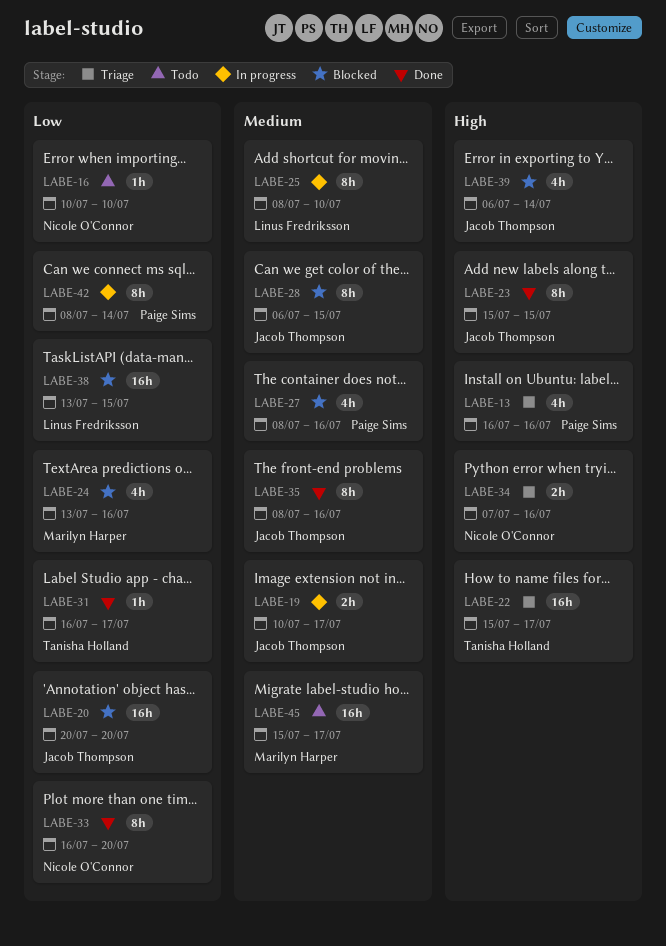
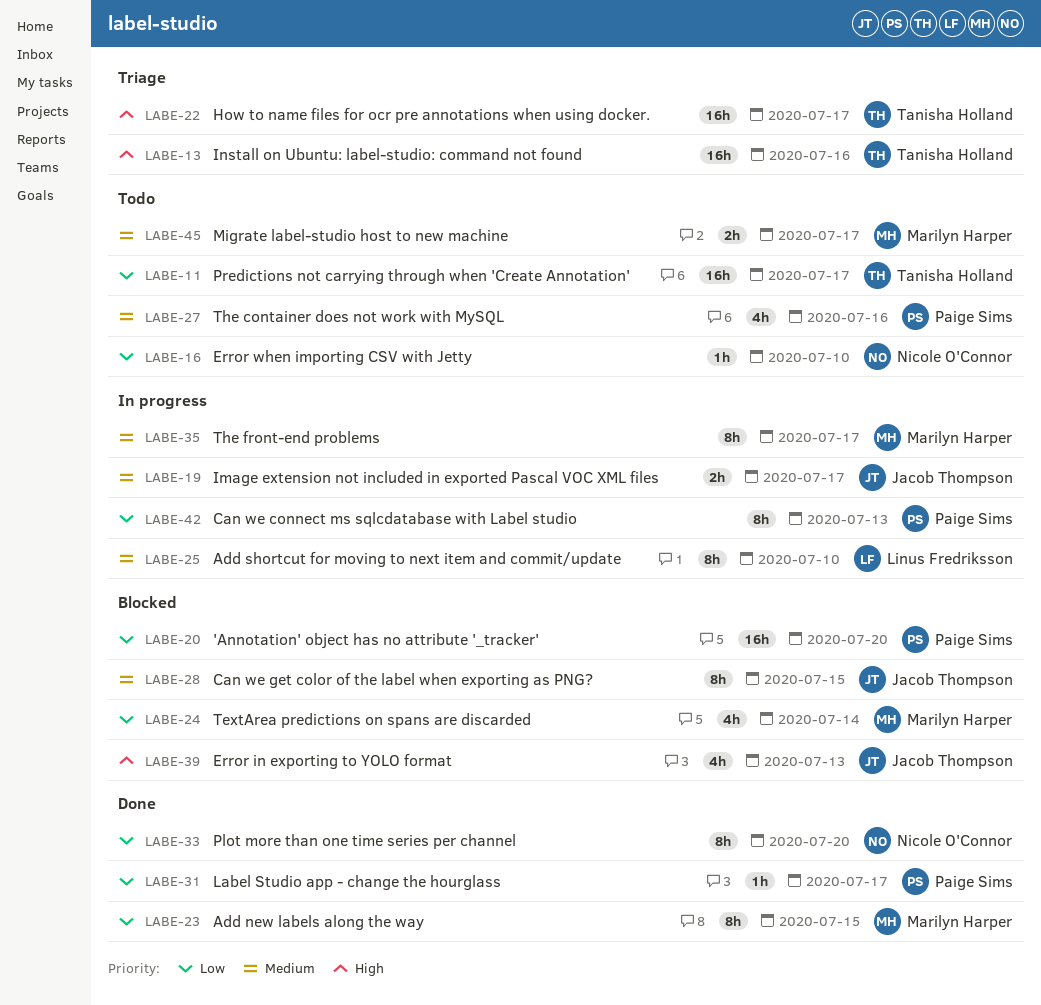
LABE-11: none -> present
LABE-13, owner: Paige Sims -> Tanisha Holland
LABE-13, estimate: 4h -> 16h
LABE-20, owner: Jacob Thompson -> Paige Sims
LABE-23, owner: Jacob Thompson -> Marilyn Harper
LABE-23, priority: High -> Low
LABE-24, due: Jul 16 -> Jul 14
LABE-27, status: Blocked -> Todo
LABE-31, owner: Tanisha Holland -> Paige Sims
LABE-34: present -> none
LABE-35, status: Done -> In progress
LABE-35, owner: Jacob Thompson -> Marilyn Harper
LABE-35, due: Jul 16 -> Jul 17
LABE-38: present -> none
LABE-39, due: Jul 14 -> Jul 13
LABE-42, due: Jul 14 -> Jul 13
LABE-45, estimate: 16h -> 2h

